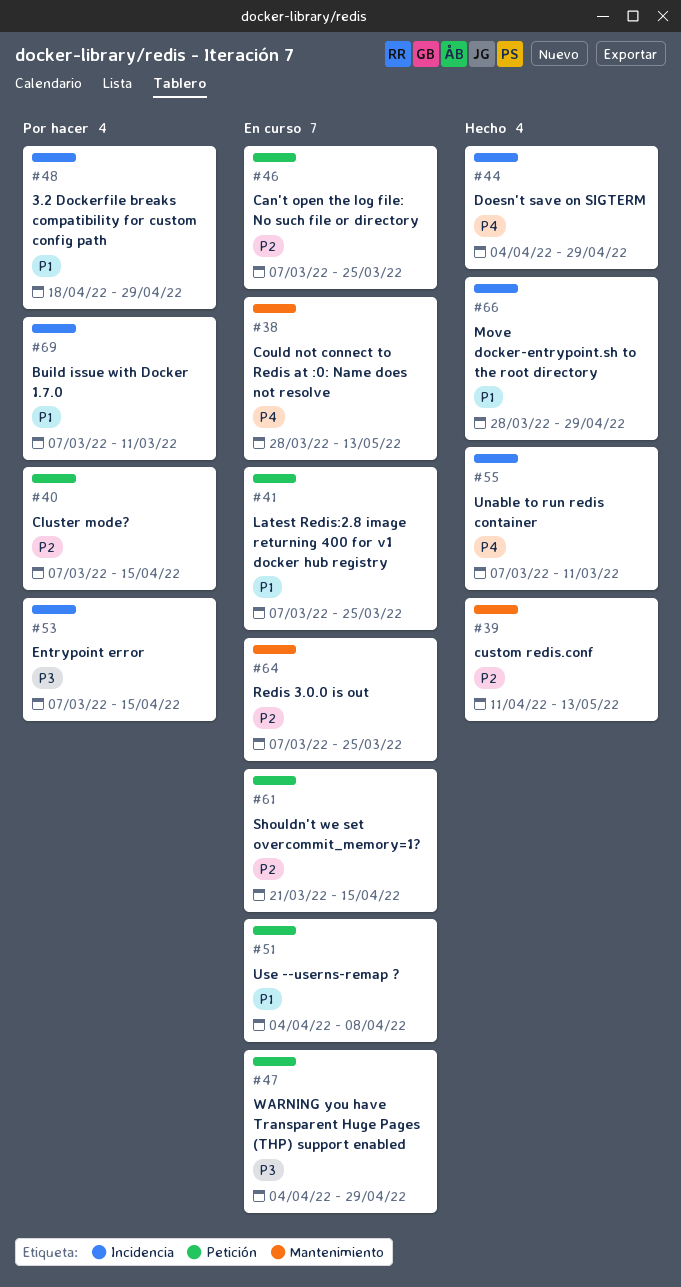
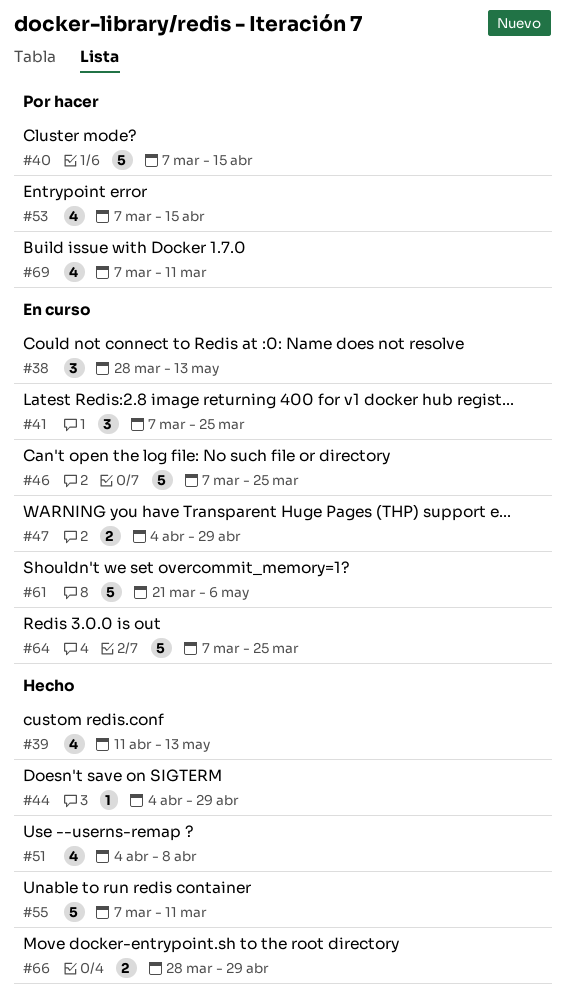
#48: present -> none
#51, status: En curso -> Hecho
#61, due: Apr 15 -> May 6

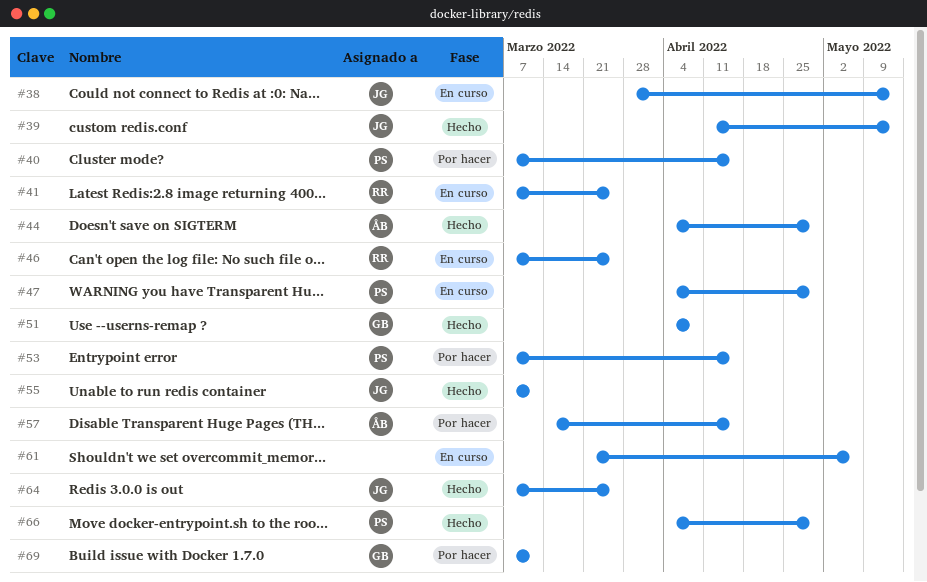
#57: none -> present
#64, status: En curso -> Hecho
#66, start: Mar 28 -> Apr 4

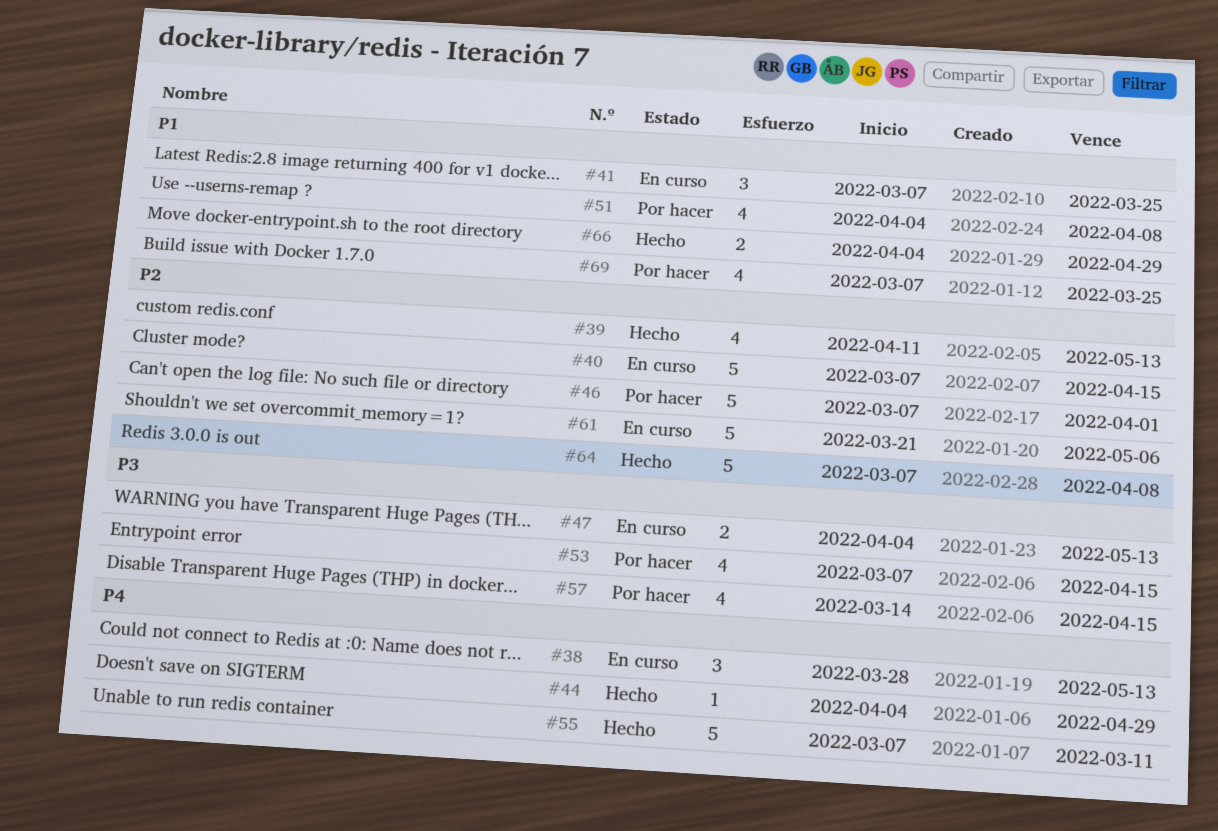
#40, status: Por hacer -> En curso
#46, status: En curso -> Por hacer
#46, due: Mar 25 -> Apr 1
#47, due: Apr 29 -> May 13
#51, status: Hecho -> Por hacer
#64, due: Mar 25 -> Apr 8
#69, due: Mar 11 -> Mar 25

